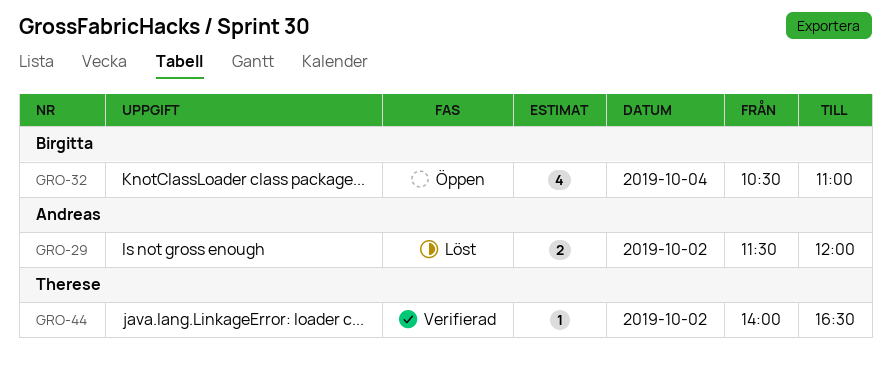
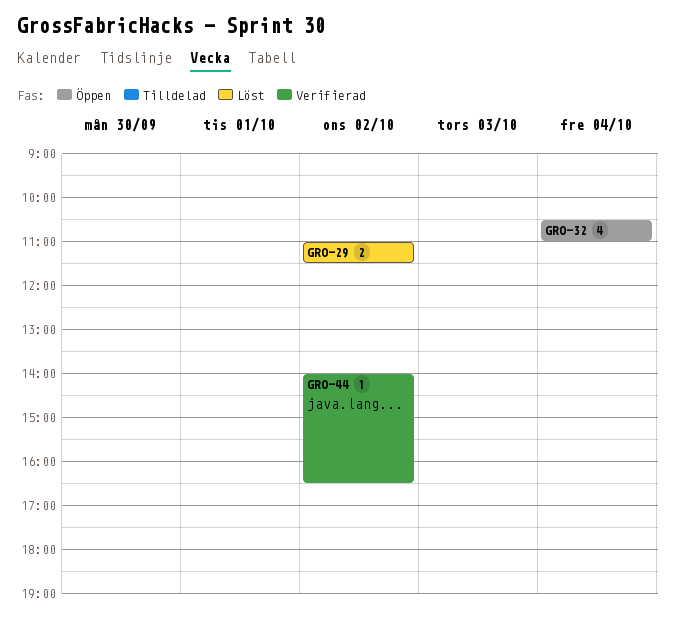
GRO-29, begins: 11:30 -> 11:00
GRO-29, ends: 12:00 -> 11:30

